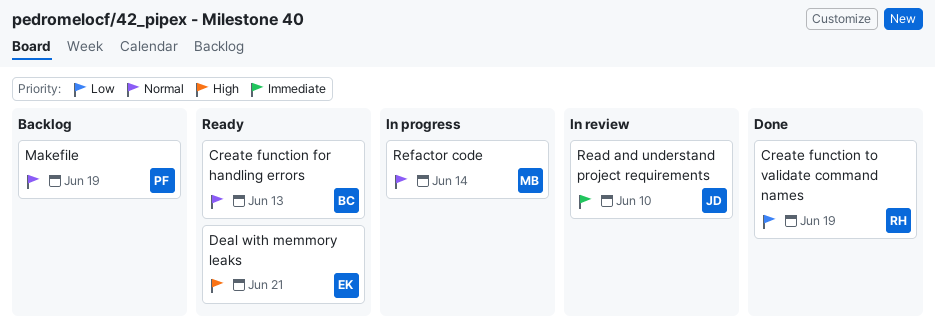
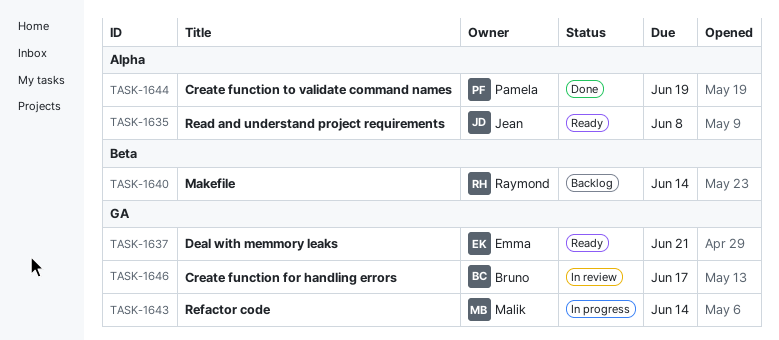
Create function for handling errors, status: Ready -> In review
Create function for handling errors, due: Jun 13 -> Jun 17
Create function to validate command names, owner: Raymond -> Pamela
Makefile, owner: Pamela -> Raymond
Makefile, due: Jun 19 -> Jun 14
Read and understand project requirements, status: In review -> Ready
Read and understand project requirements, due: Jun 10 -> Jun 8

